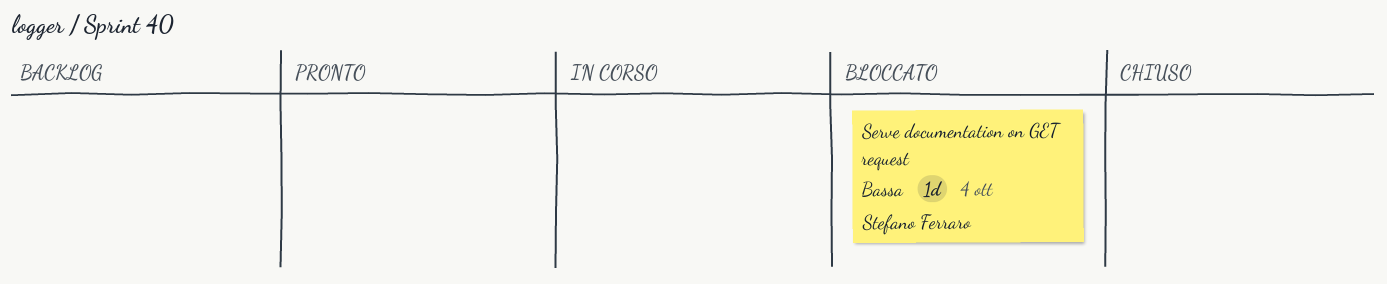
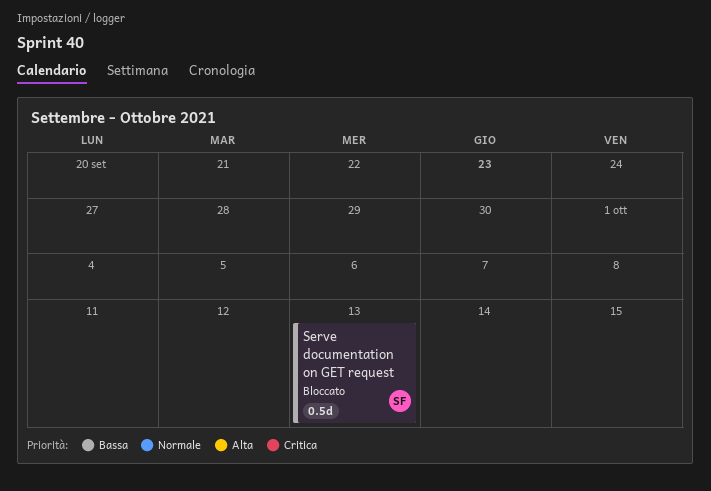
Serve documentation on GET request, estimate: 1d -> 0.5d
Serve documentation on GET request, due: Oct 4 -> Oct 13

